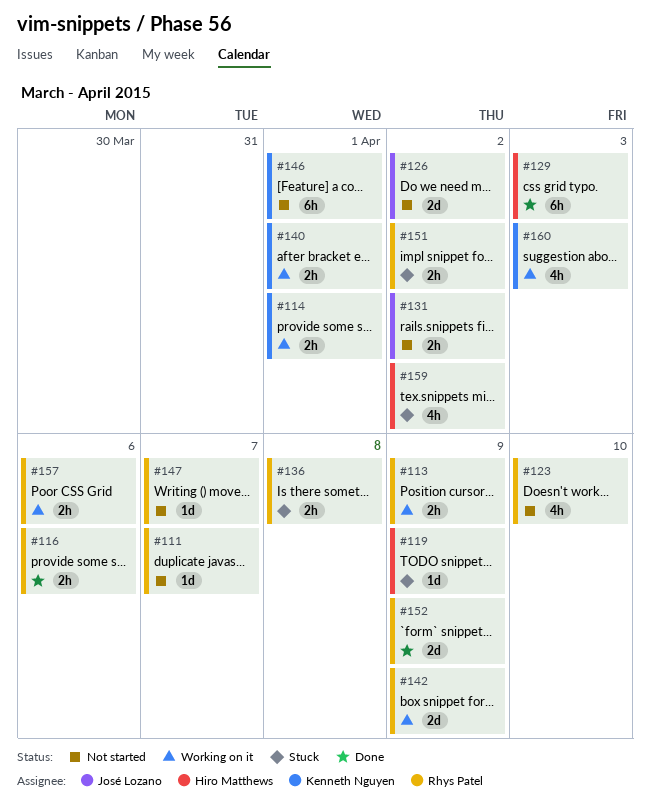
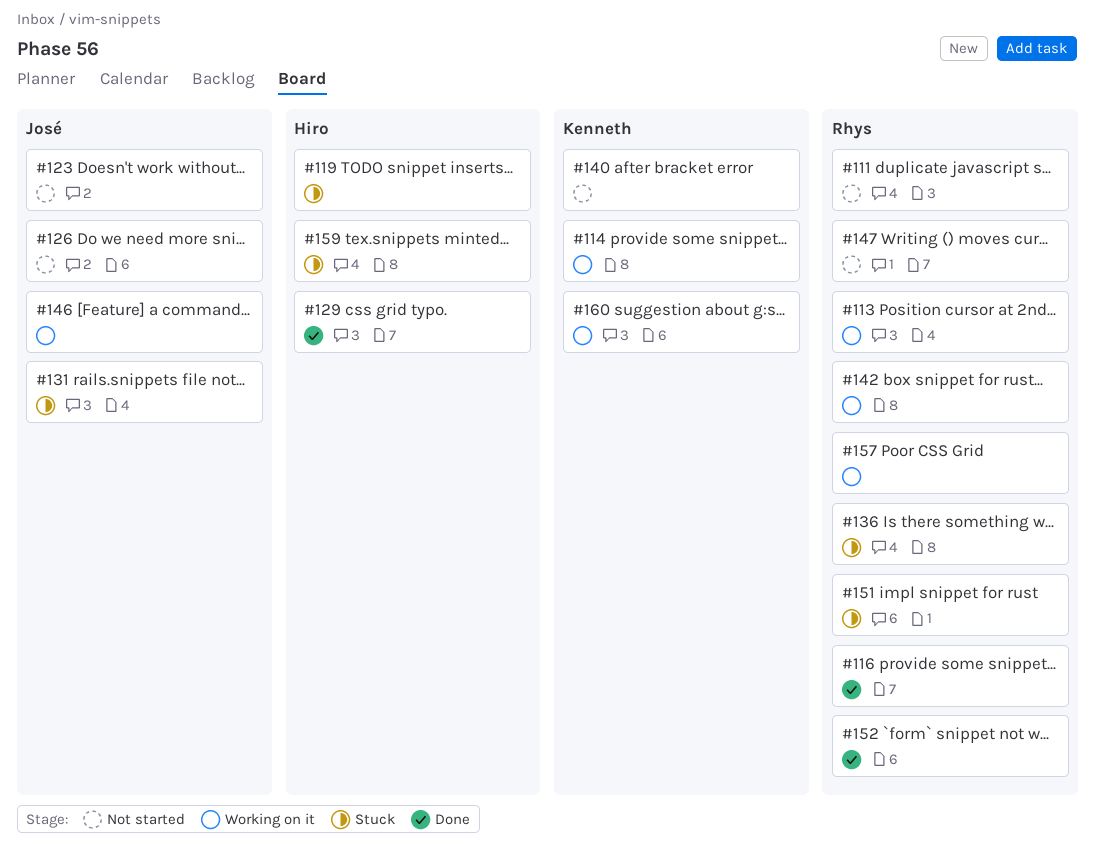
#123, owner: Rhys Patel -> José Lozano
#131, status: Not started -> Stuck
#140, status: Working on it -> Not started
#146, status: Not started -> Working on it
#146, owner: Kenneth Nguyen -> José Lozano

